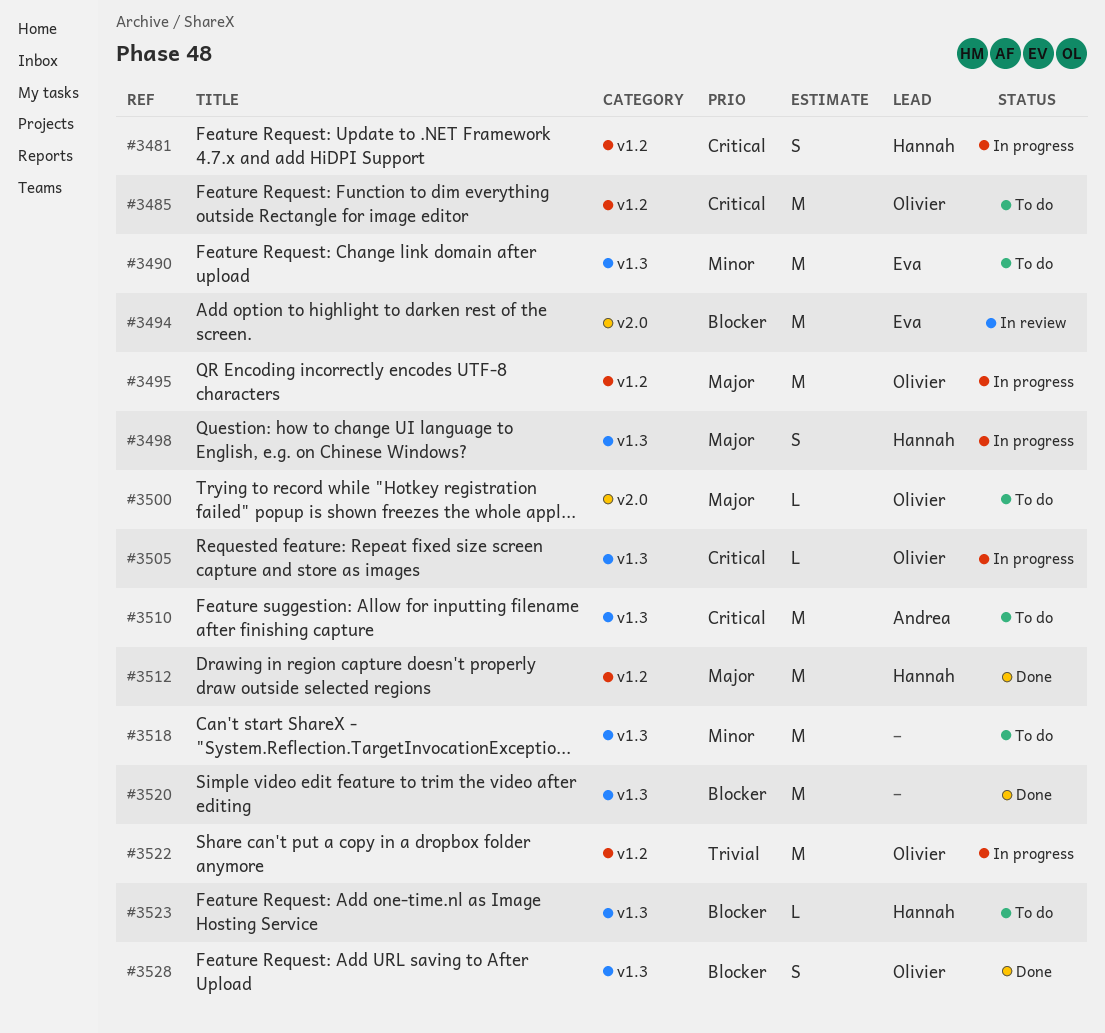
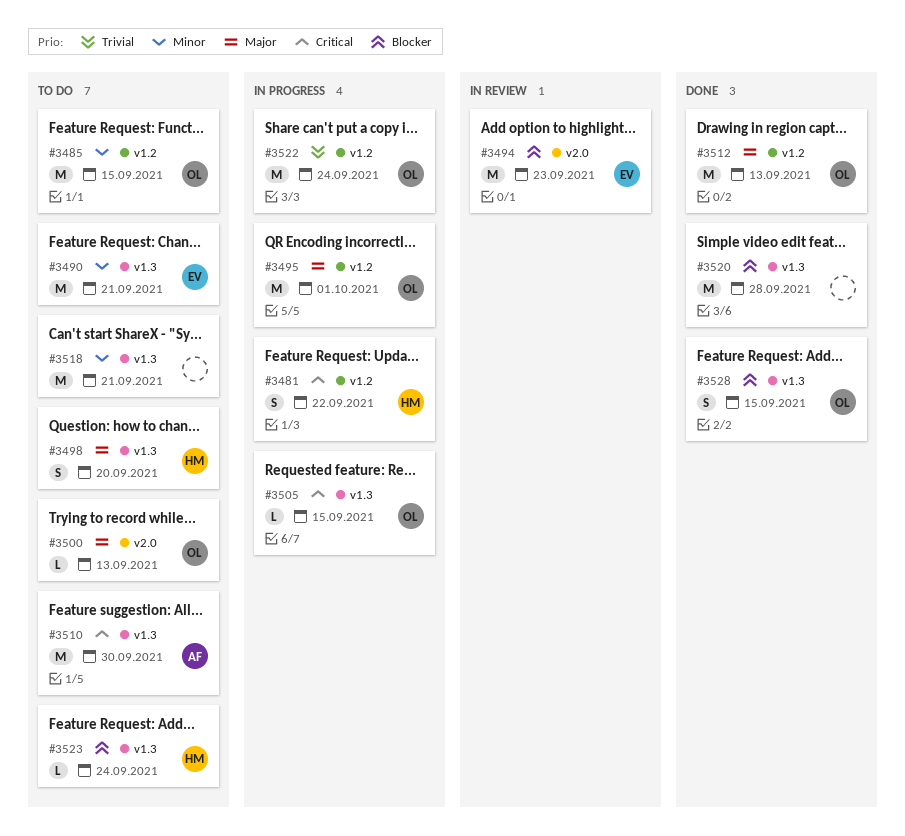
#3485, priority: Critical -> Minor
#3498, status: In progress -> To do
#3512, owner: Hannah -> Olivier

